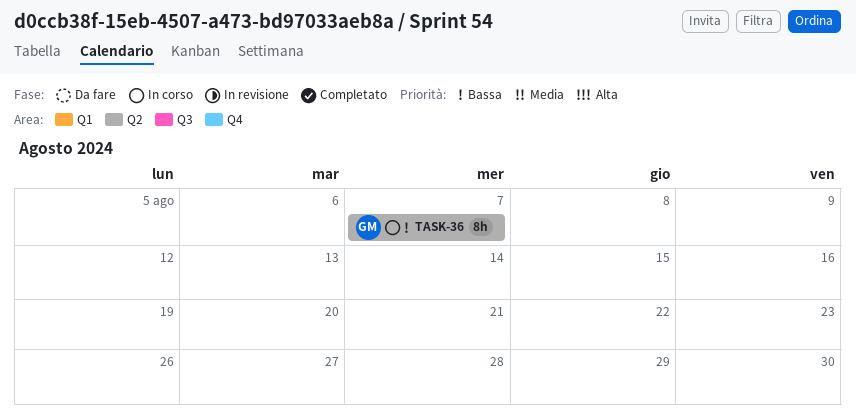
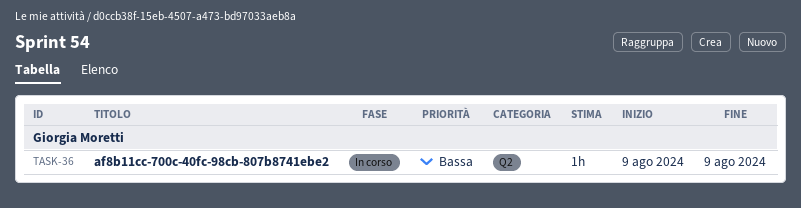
TASK-36, estimate: 8h -> 1h
TASK-36, start: Aug 7 -> Aug 9
TASK-36, due: Aug 7 -> Aug 9

